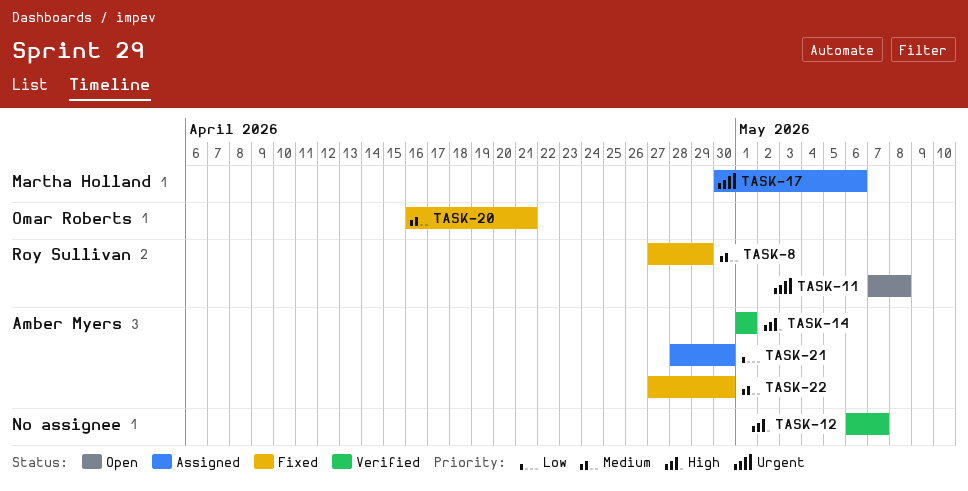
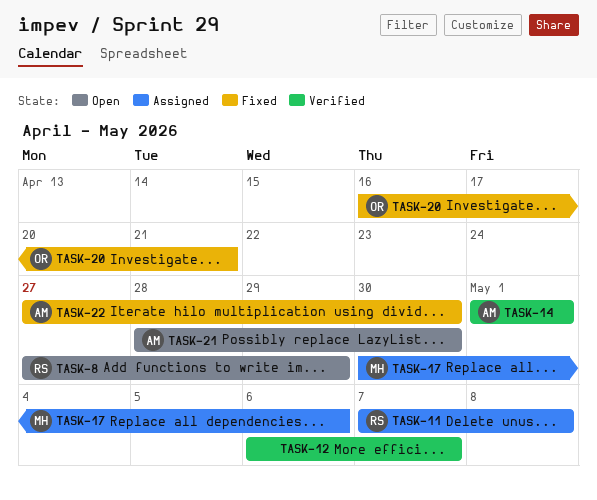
TASK-8, status: Fixed -> Open
TASK-11, status: Open -> Assigned
TASK-21, status: Assigned -> Open

